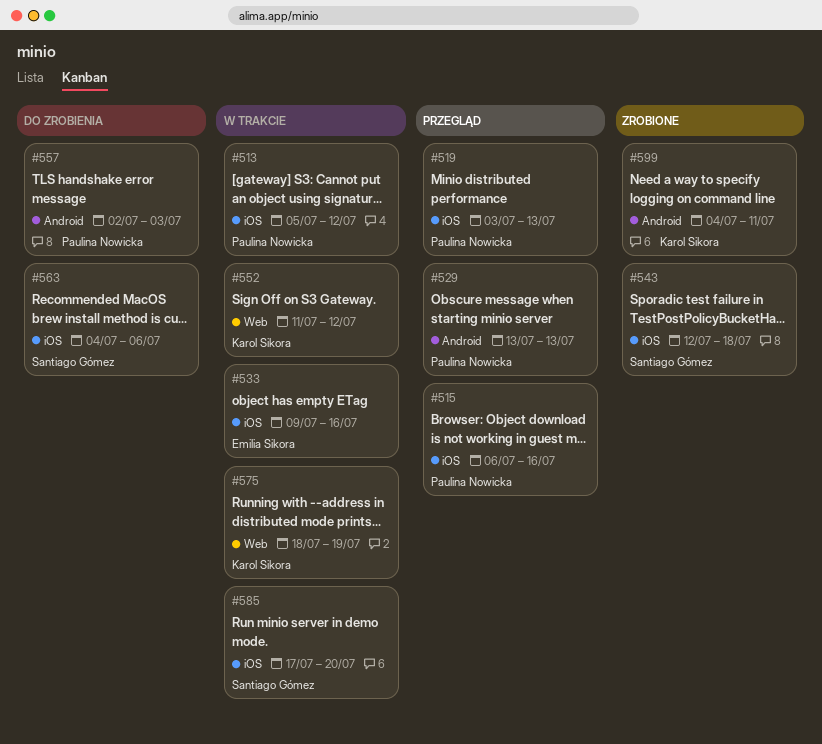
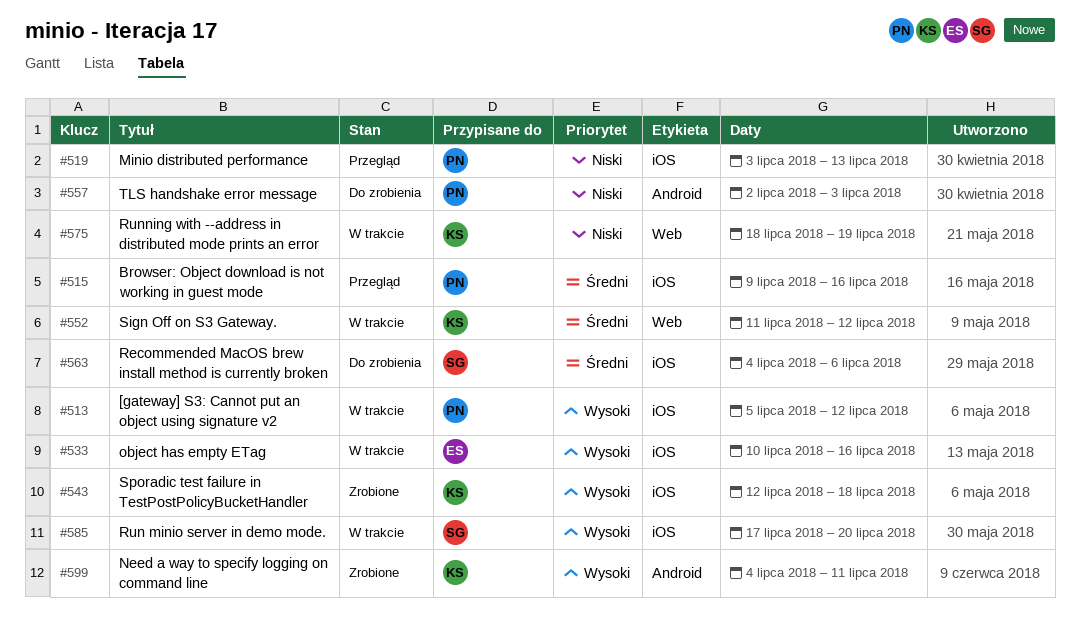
#515, start: Jul 6 -> Jul 9
#529: present -> none
#533, start: Jul 9 -> Jul 10
#543, owner: Santiago Gómez -> Karol Sikora

